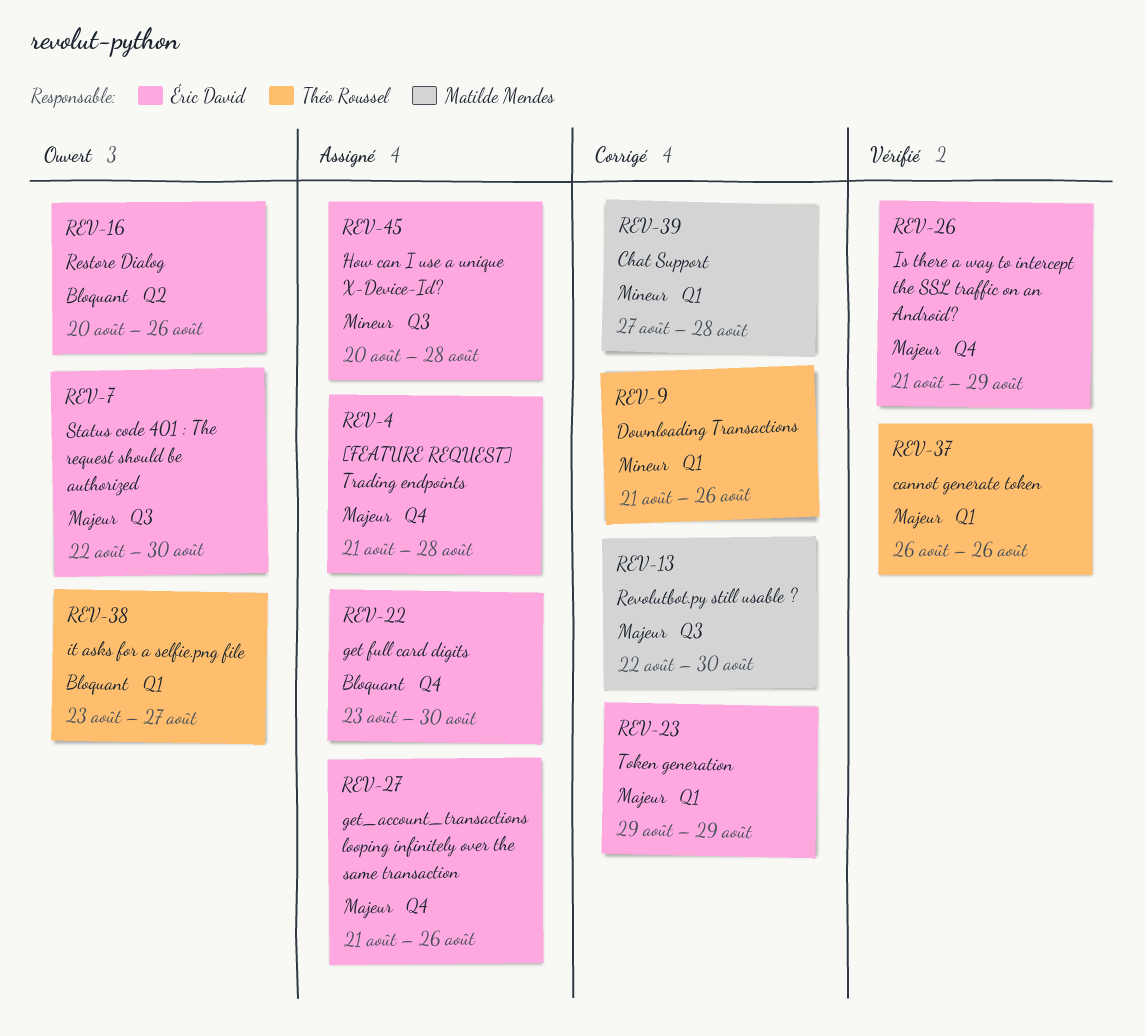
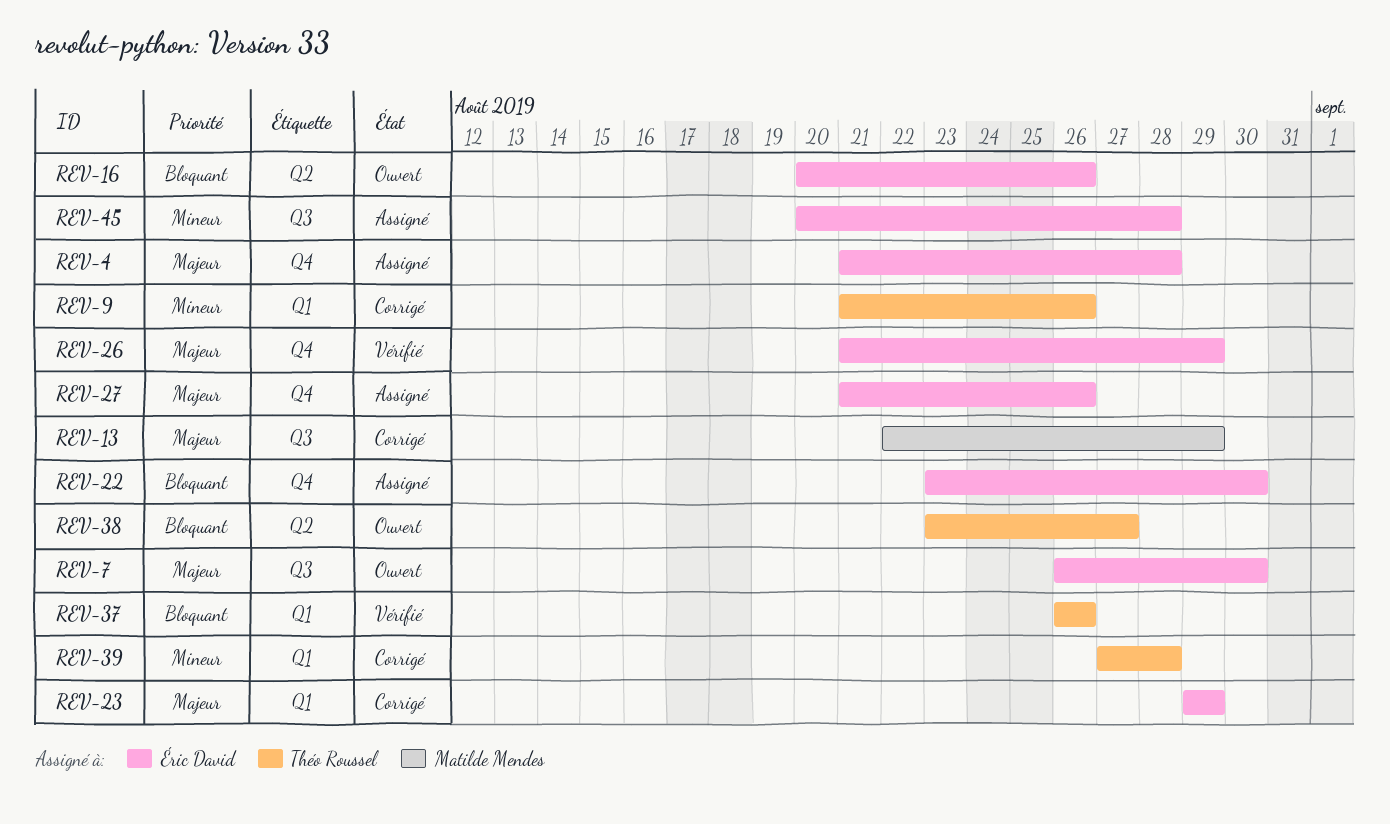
REV-7, start: Aug 22 -> Aug 26
REV-13, due: Aug 30 -> Aug 29
REV-37, priority: Majeur -> Bloquant
REV-38, label: Q1 -> Q2
REV-39, owner: Matilde Mendes -> Théo Roussel

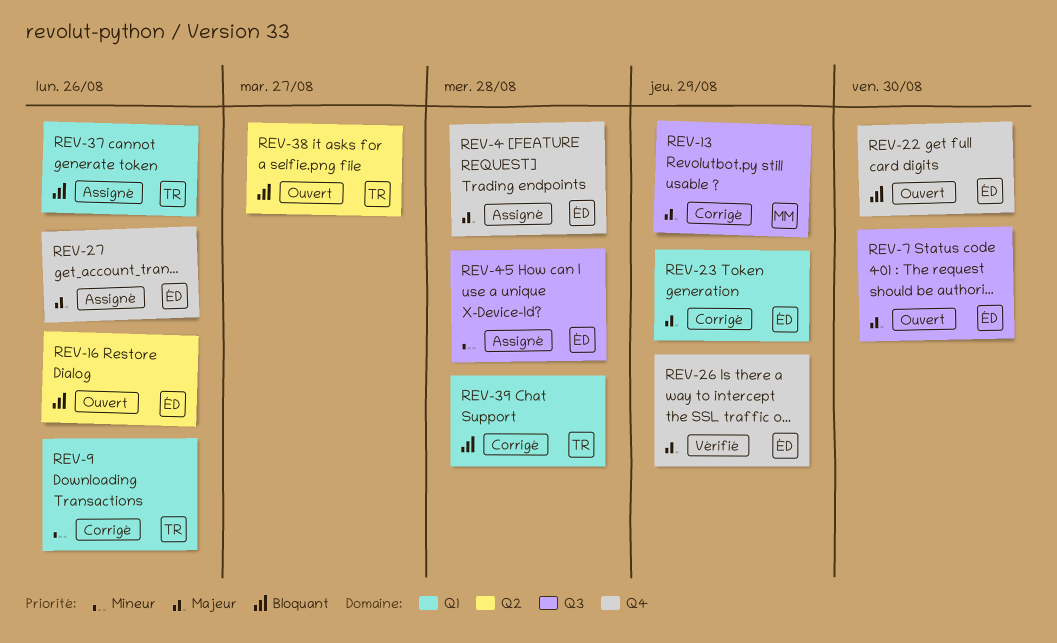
REV-22, status: Assigné -> Ouvert
REV-37, status: Vérifié -> Assigné
REV-39, priority: Mineur -> Bloquant

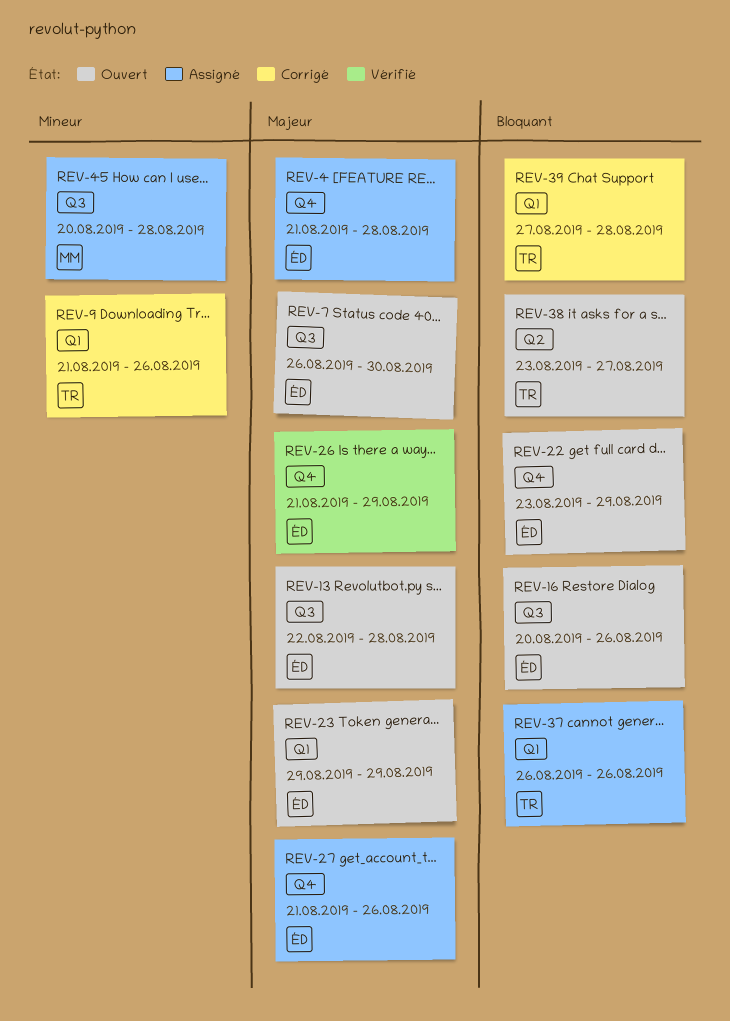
REV-13, status: Corrigé -> Ouvert
REV-13, owner: MM -> ÉD
REV-13, due: Aug 29 -> Aug 28
REV-16, label: Q2 -> Q3
REV-22, due: Aug 30 -> Aug 29
REV-23, status: Corrigé -> Ouvert
REV-45, owner: ÉD -> MM

